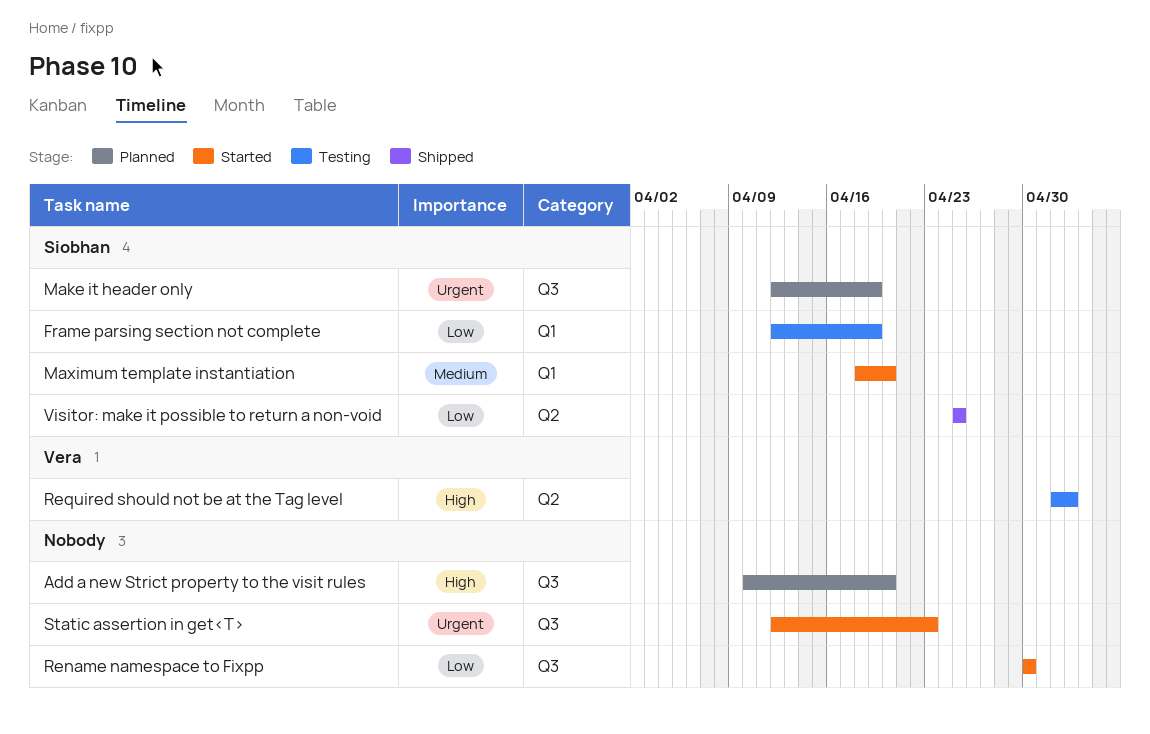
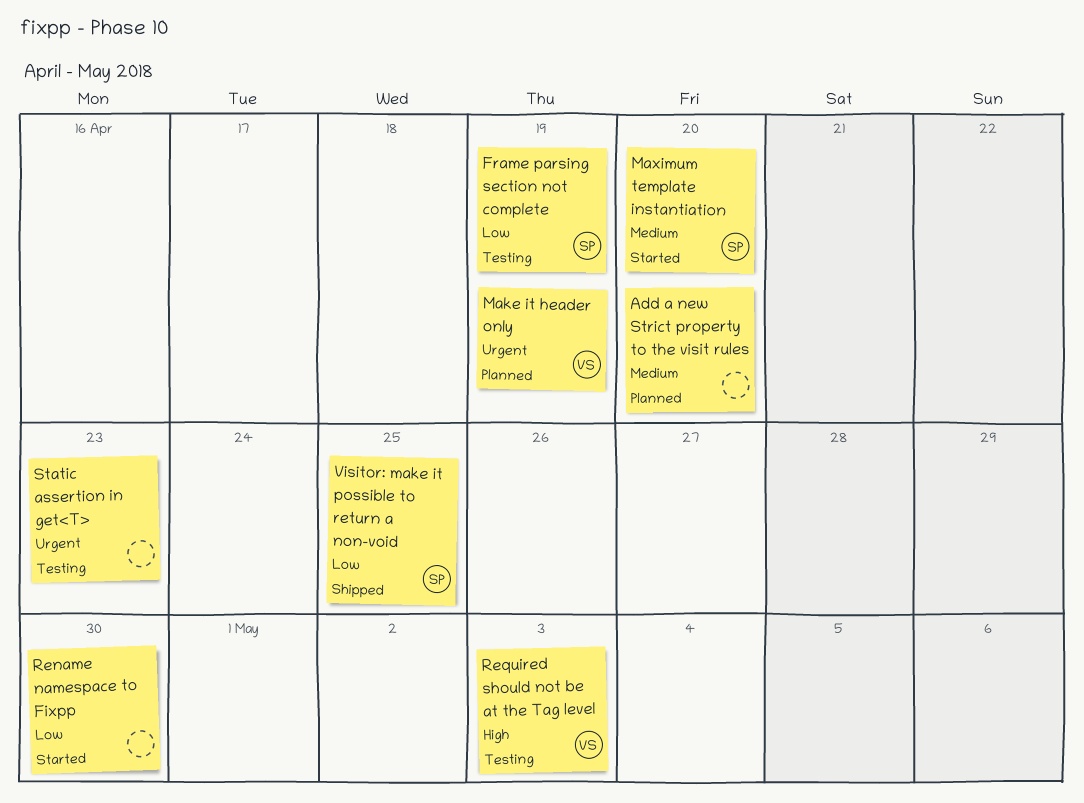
Add a new Strict property to the visit rules, priority: High -> Medium
Make it header only, owner: Siobhan -> Vera
Static assertion in get<T>, status: Started -> Testing

